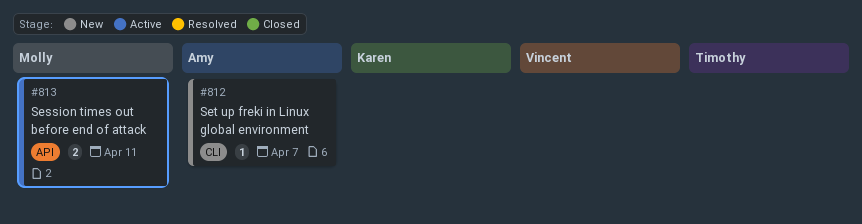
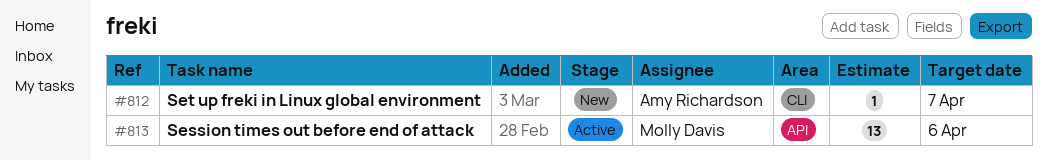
#813, estimate: 2 -> 13
#813, due: Apr 11 -> Apr 6

